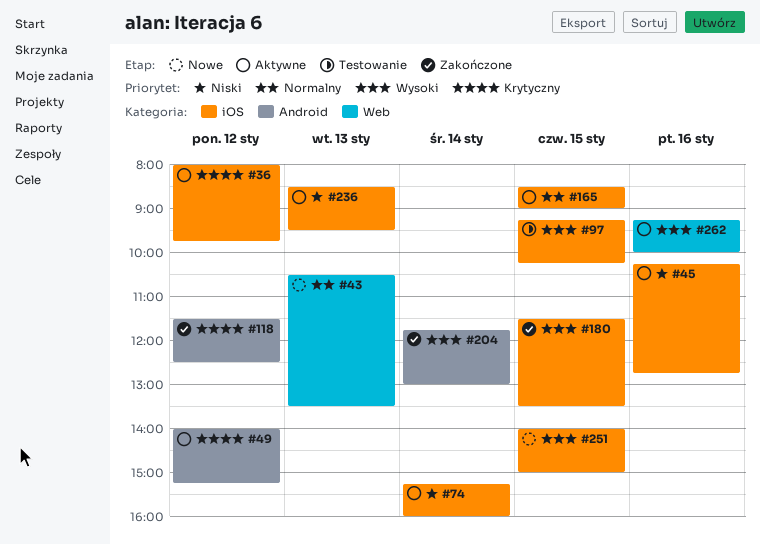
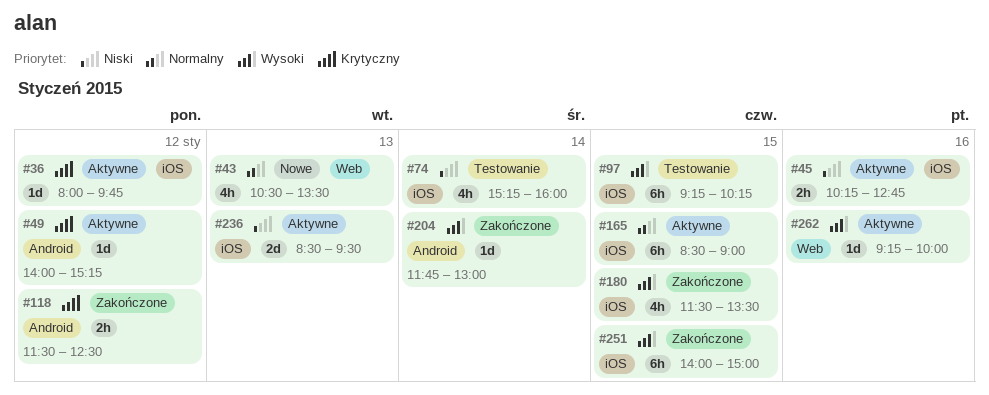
#74, status: Aktywne -> Testowanie
#251, status: Nowe -> Zakończone

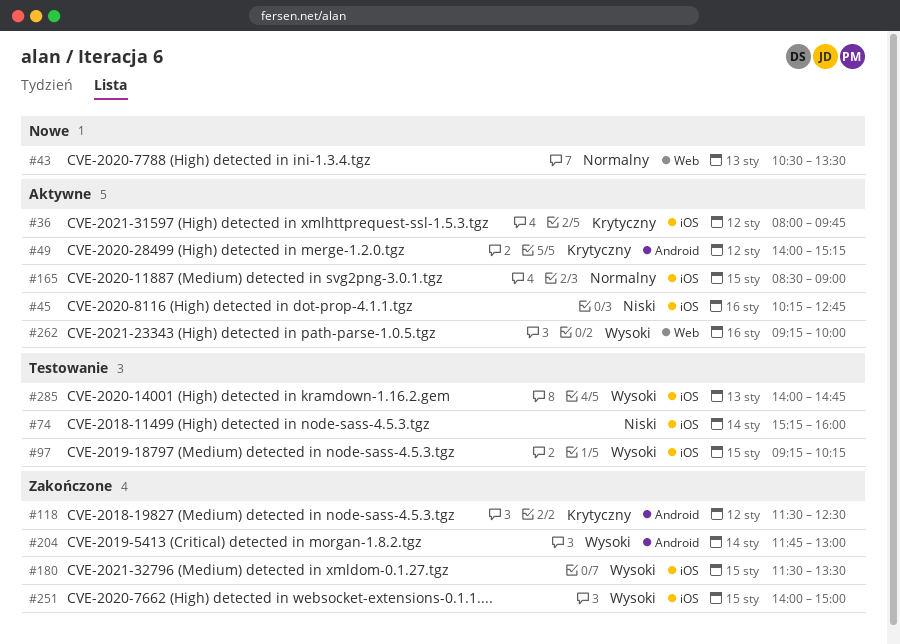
#236: present -> none
#285: none -> present

